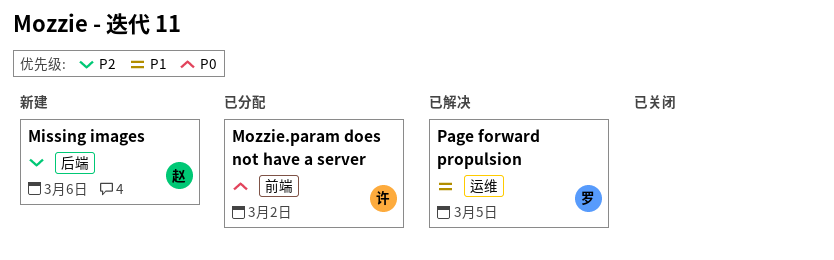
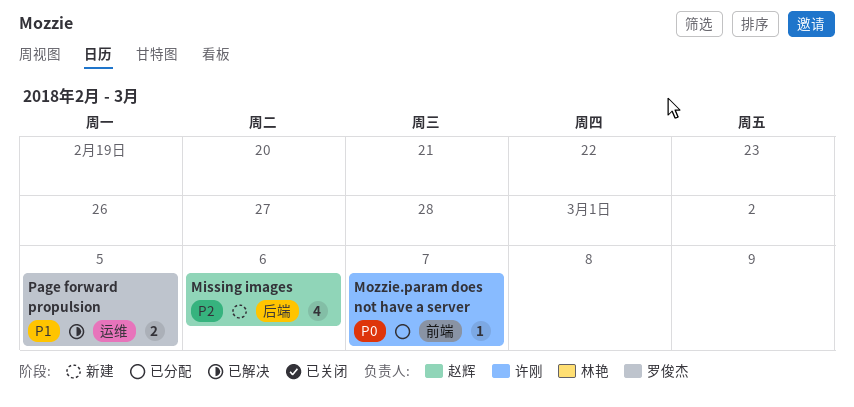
Mozzie.param does not have a server, due: Mar 2 -> Mar 7

